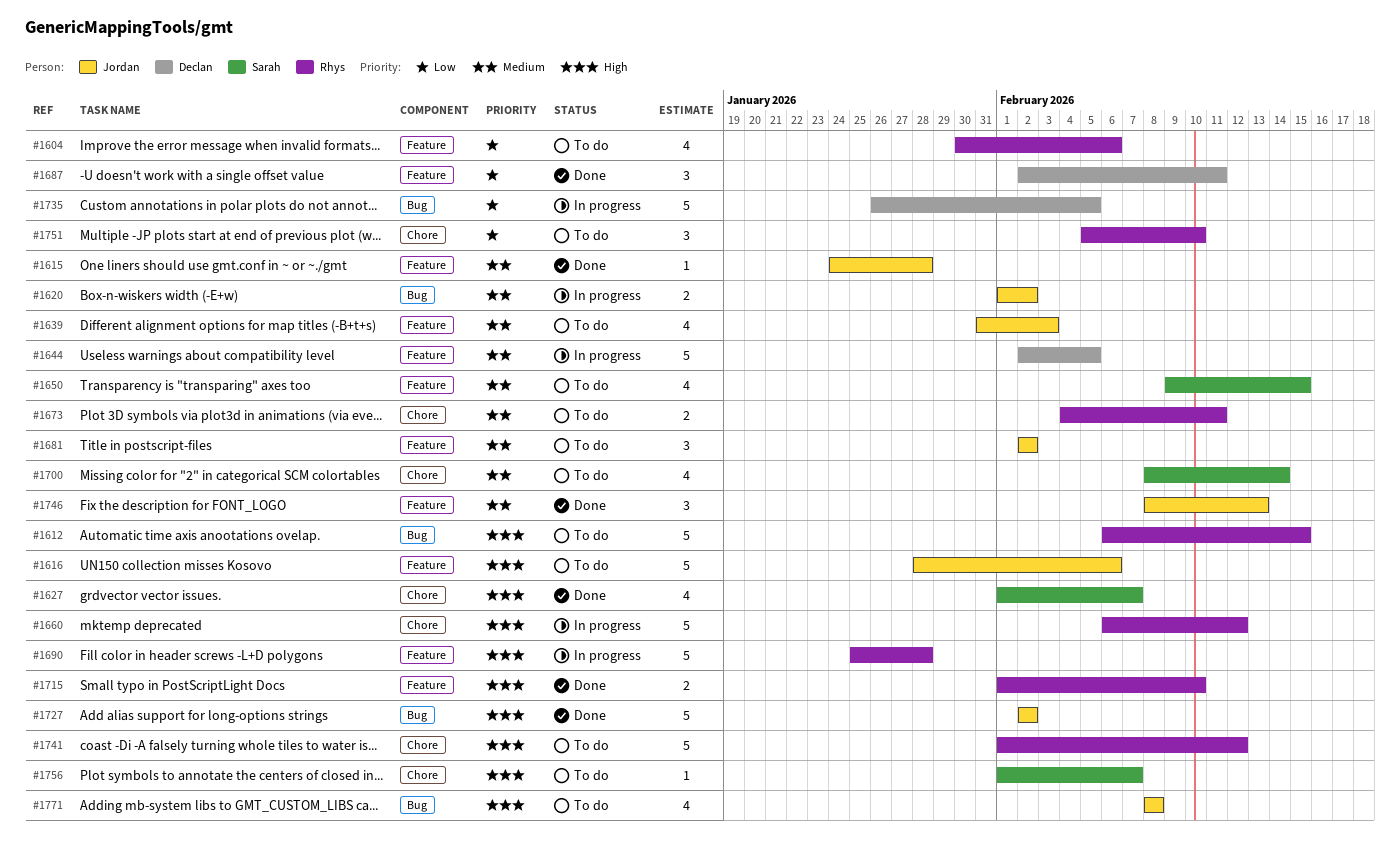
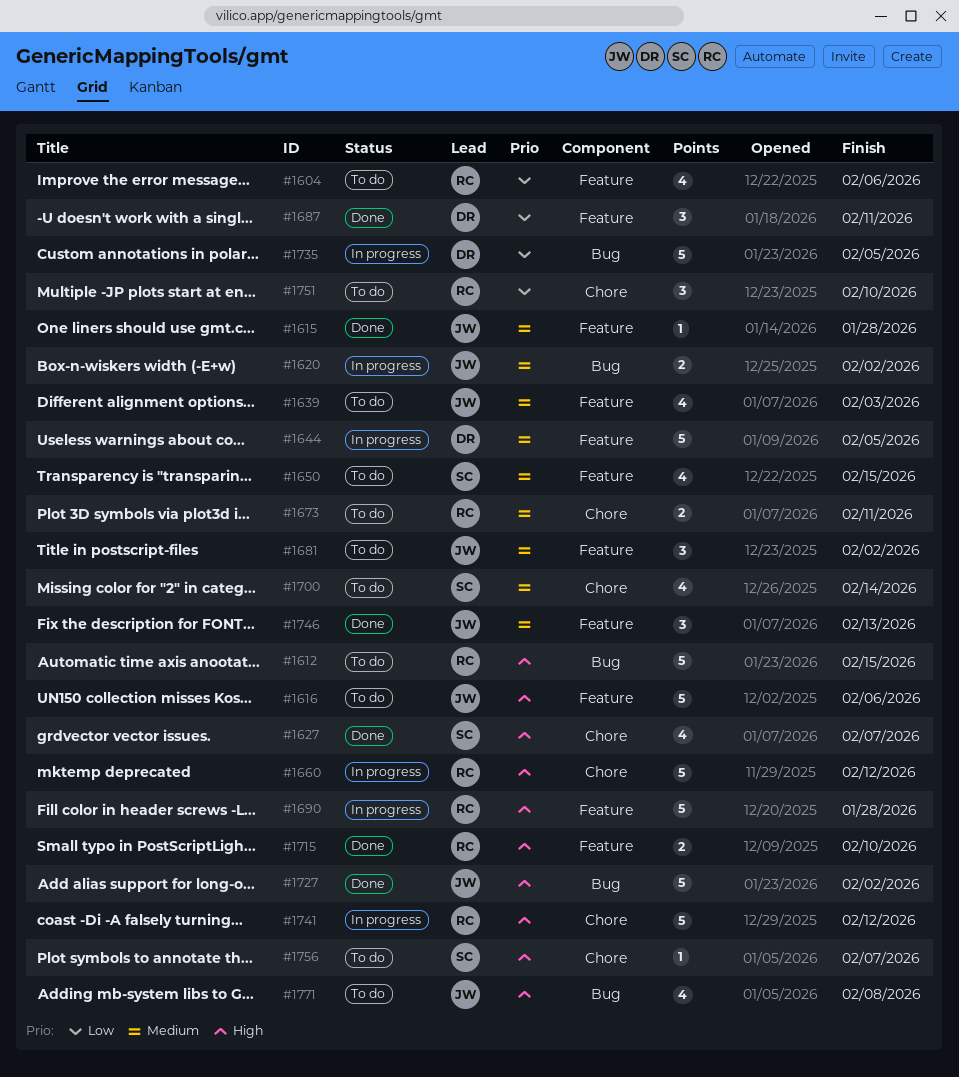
#1741, status: To do -> In progress

